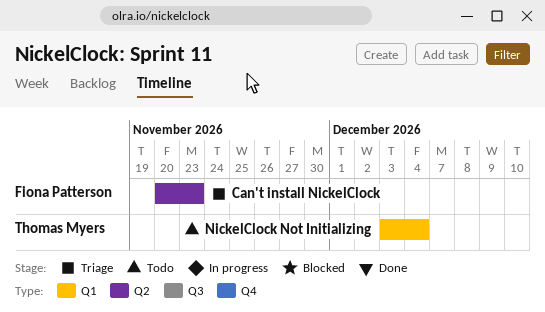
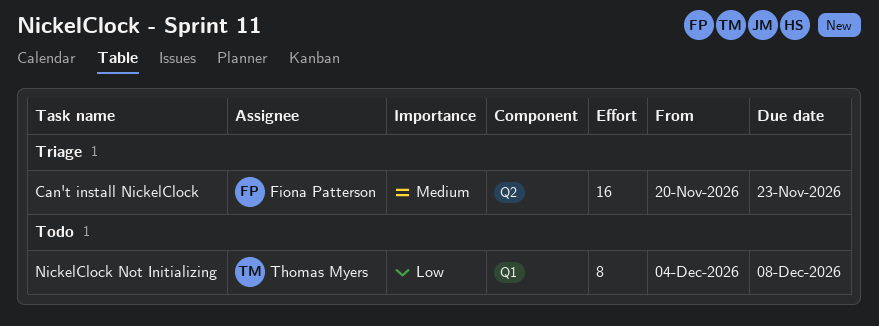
NickelClock Not Initializing, start: Dec 3 -> Dec 4
NickelClock Not Initializing, due: Dec 4 -> Dec 8

